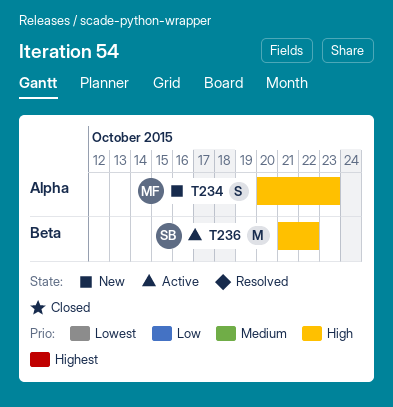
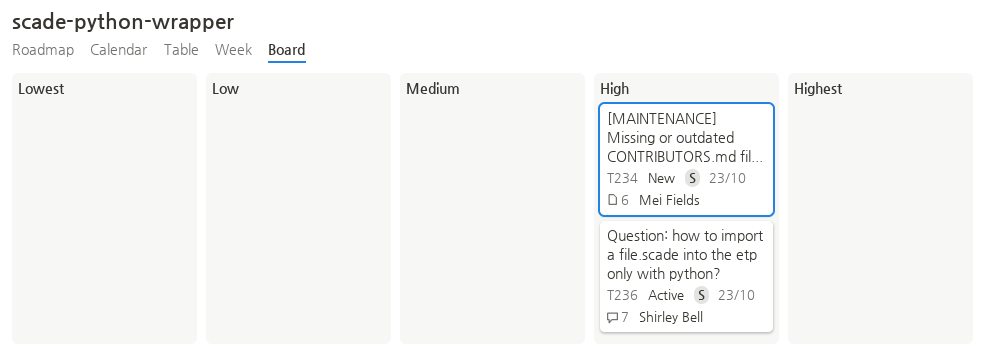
T236, estimate: M -> S
T236, due: Oct 22 -> Oct 23

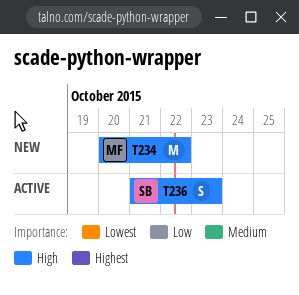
T234, estimate: S -> M
T234, due: Oct 23 -> Oct 22

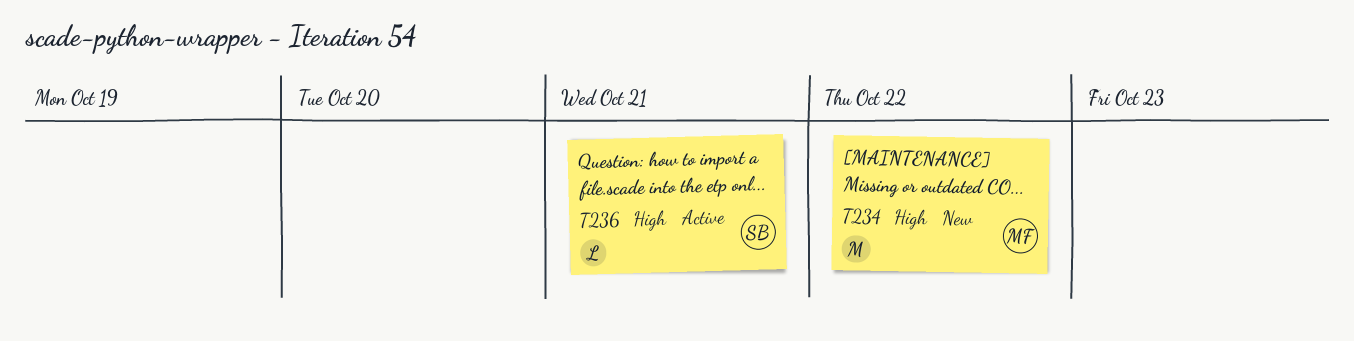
T236, estimate: S -> L
T236, due: Oct 23 -> Oct 21

